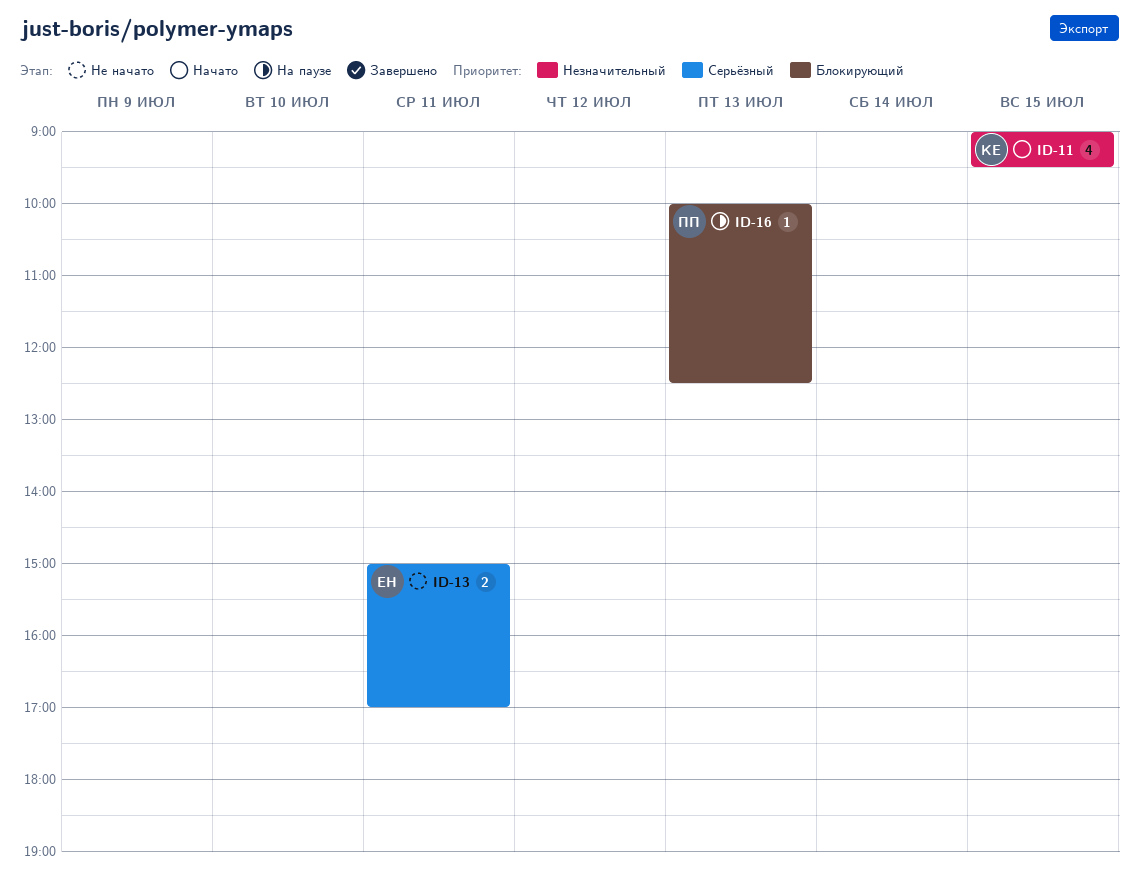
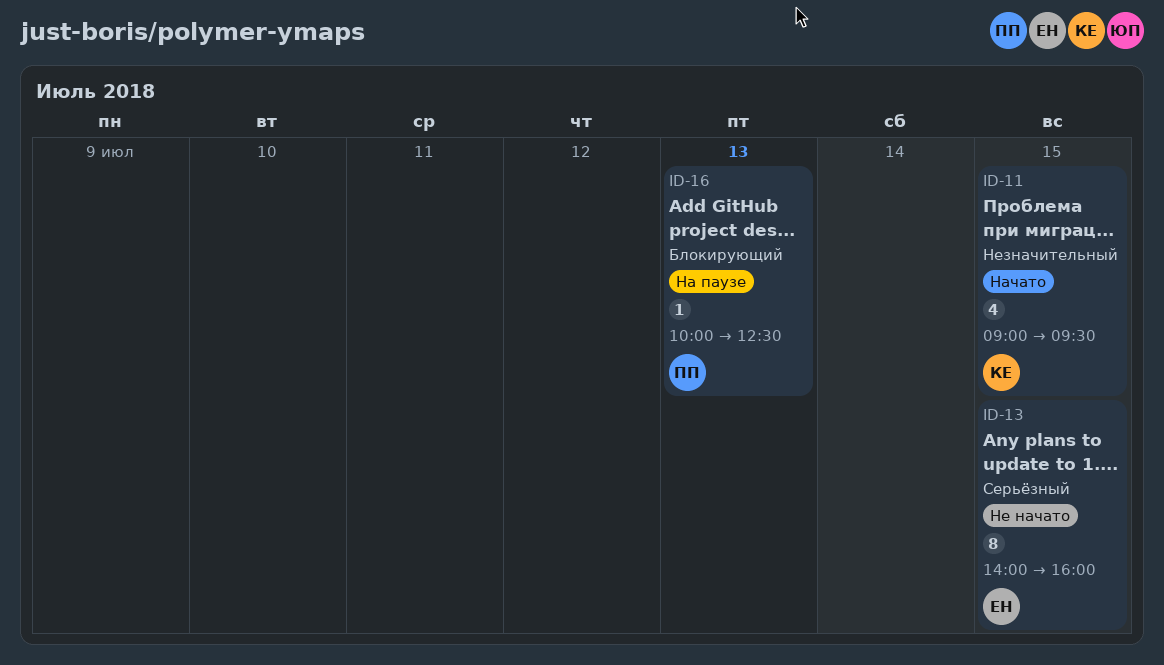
ID-13, estimate: 2 -> 8
ID-13, day: Jul 11 -> Jul 15
ID-13, begins: 15:00 -> 14:00
ID-13, ends: 17:00 -> 16:00

